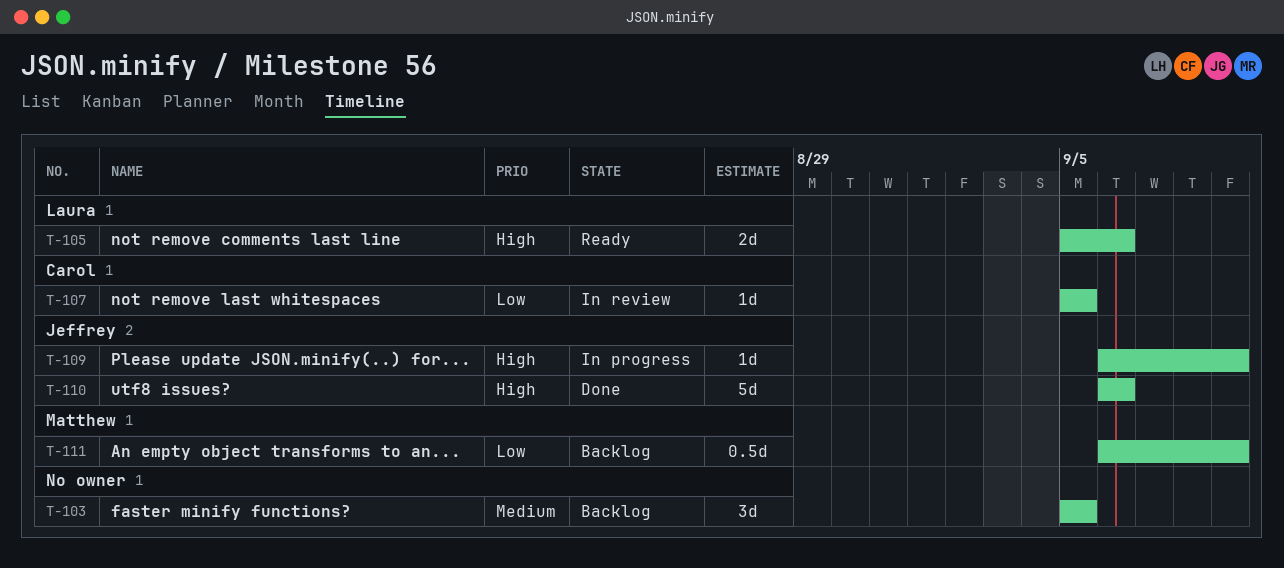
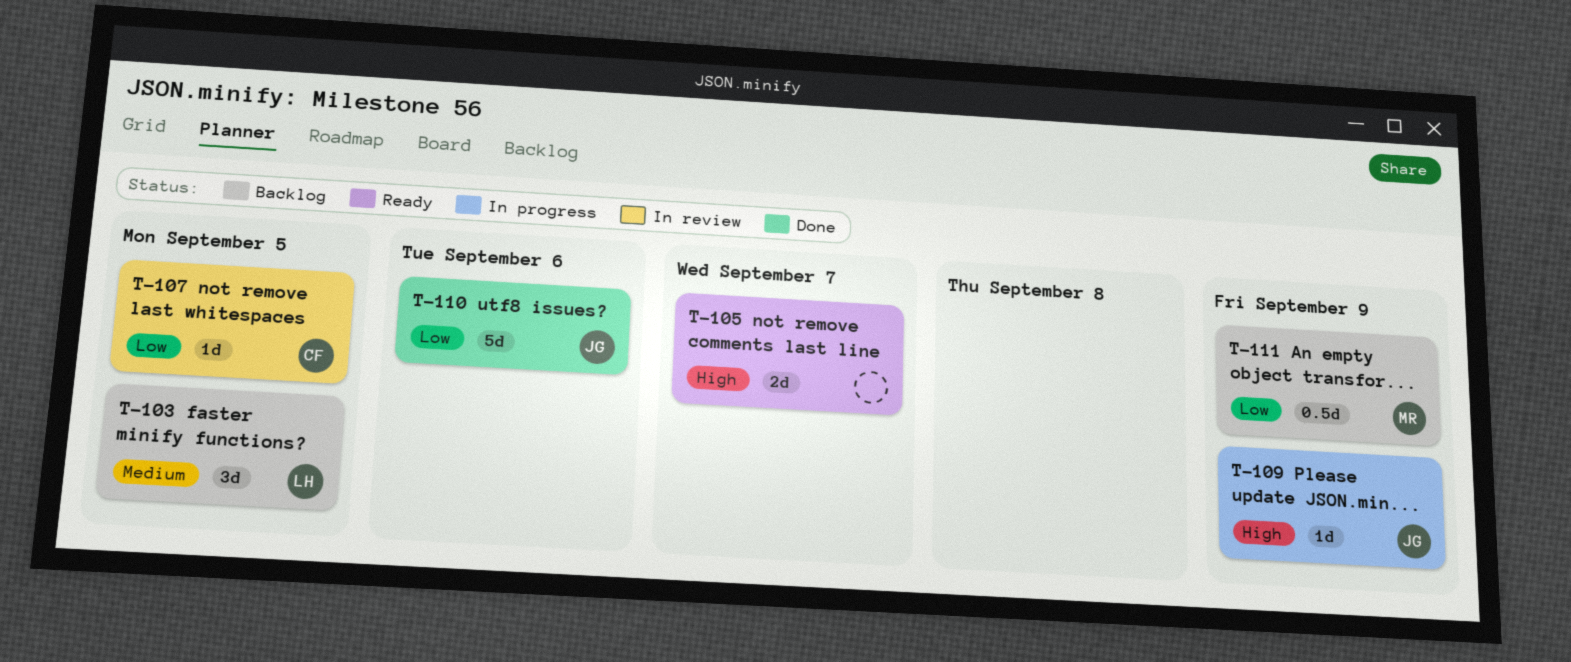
T-103, owner: none -> Laura
T-105, owner: Laura -> none
T-105, due: Sep 6 -> Sep 7
T-110, priority: High -> Low

